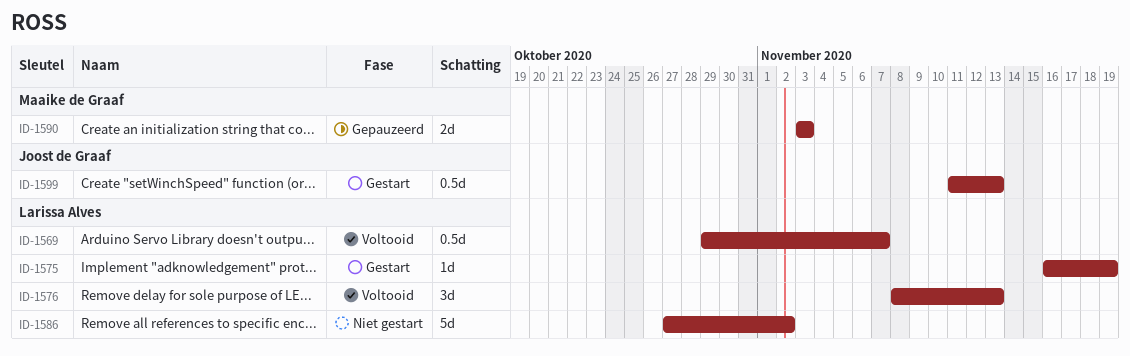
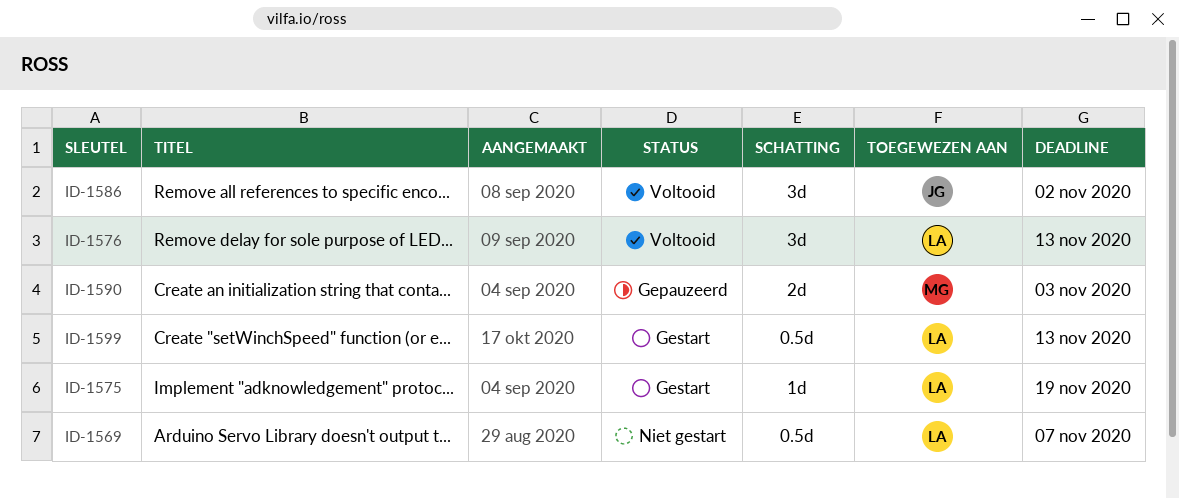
ID-1569, status: Voltooid -> Niet gestart
ID-1586, status: Niet gestart -> Voltooid
ID-1586, owner: Larissa Alves -> Joost de Graaf
ID-1586, estimate: 5d -> 3d
ID-1599, owner: Joost de Graaf -> Larissa Alves

